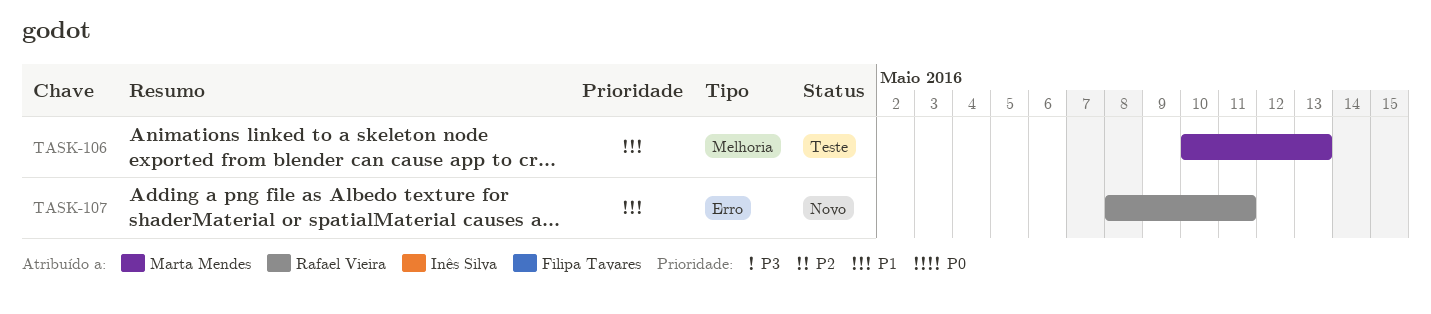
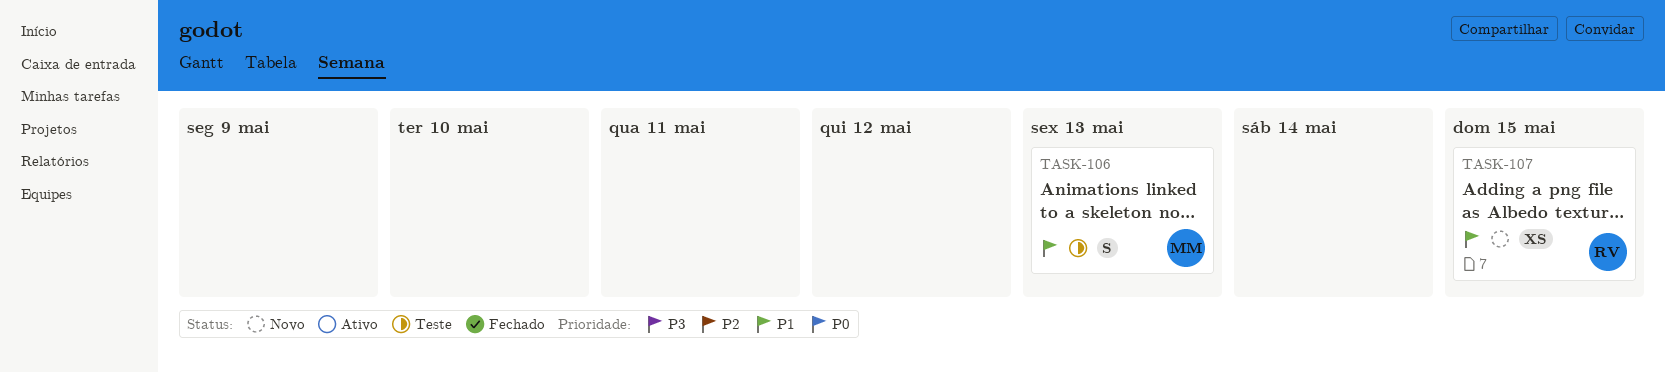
TASK-107, due: May 11 -> May 15

